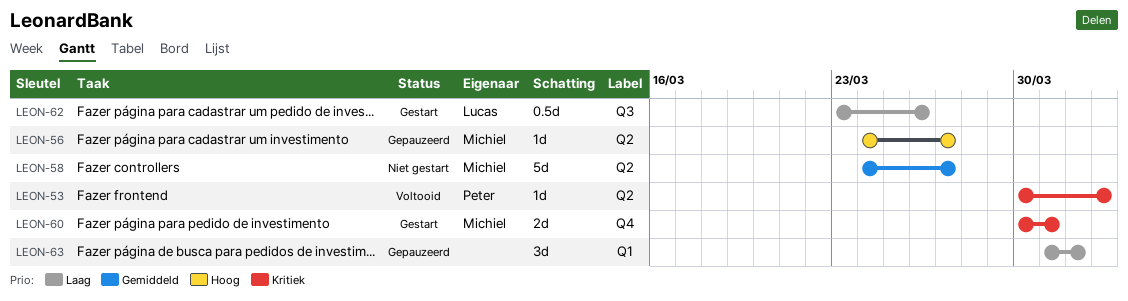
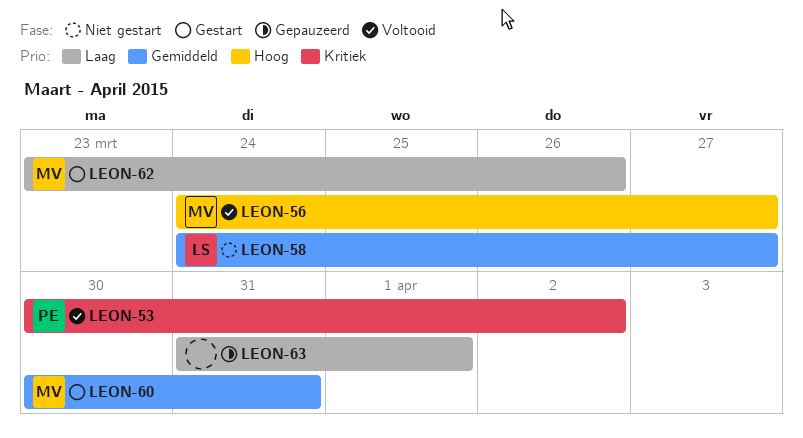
LEON-56, status: Gepauzeerd -> Voltooid
LEON-58, owner: Michiel -> Lucas
LEON-60, priority: Kritiek -> Gemiddeld
LEON-62, owner: Lucas -> Michiel

